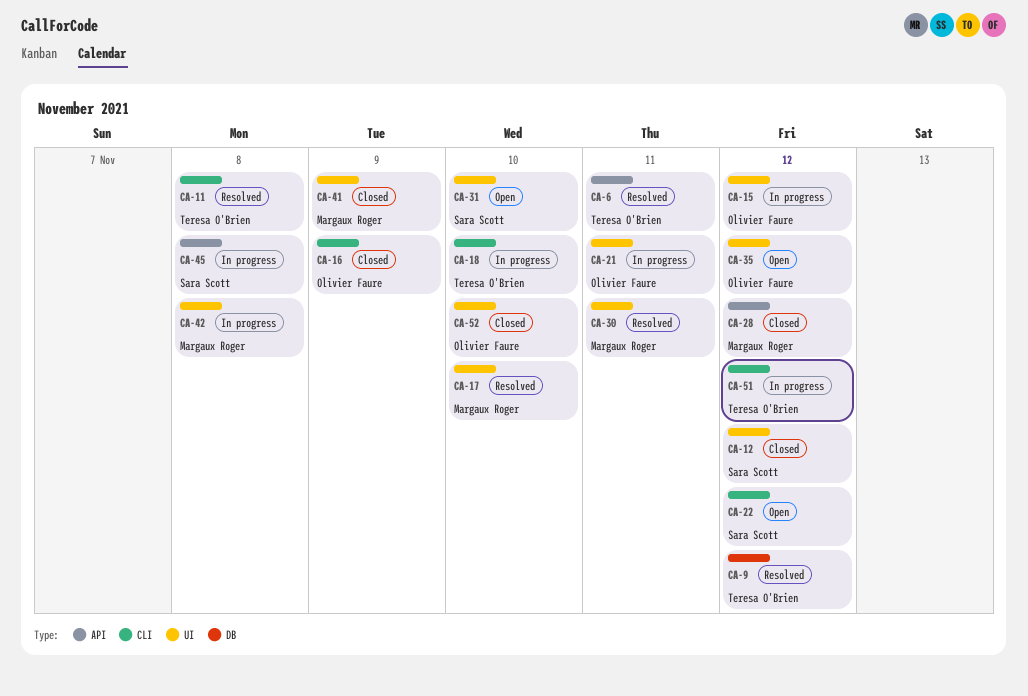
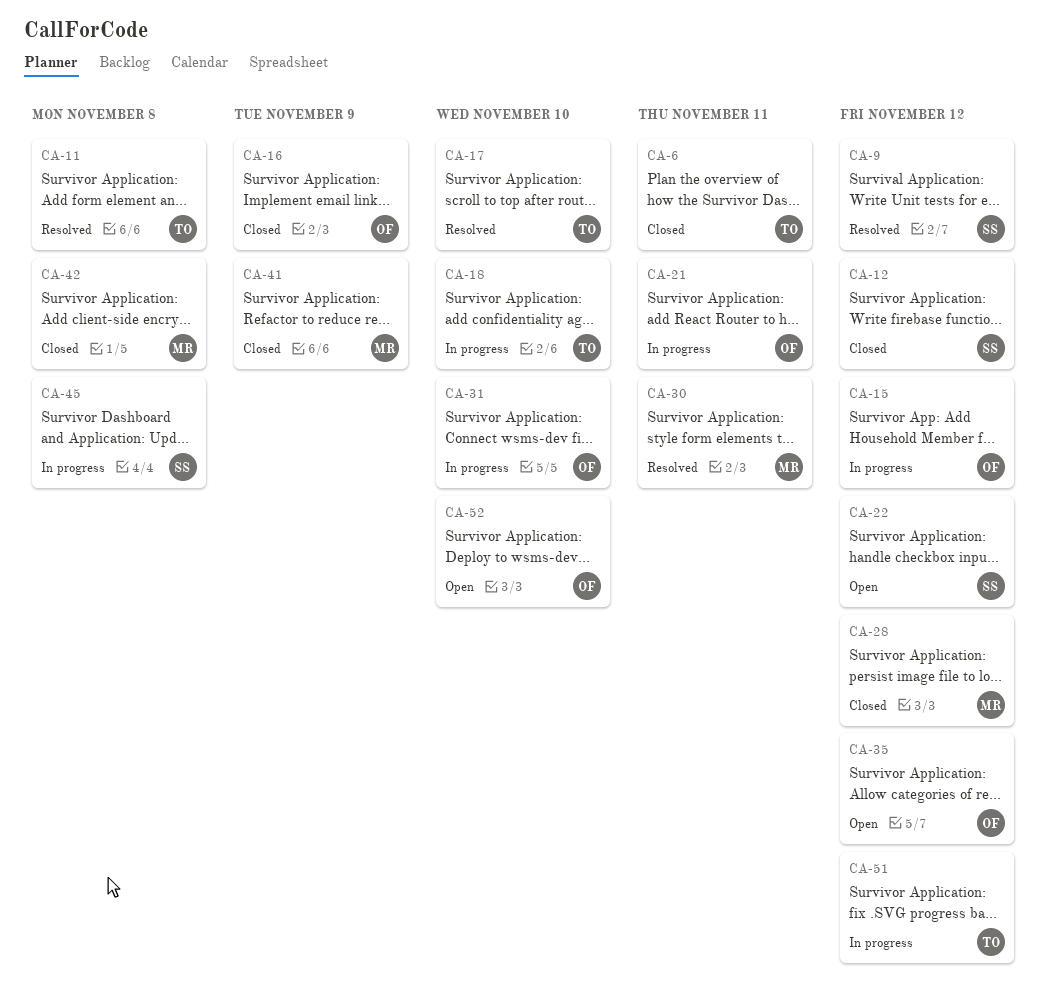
CA-6, status: Resolved -> Closed
CA-9, owner: Teresa O'Brien -> Sara Scott
CA-17, owner: Margaux Roger -> Teresa O'Brien
CA-31, status: Open -> In progress
CA-31, owner: Sara Scott -> Olivier Faure
CA-42, status: In progress -> Closed
CA-52, status: Closed -> Open

